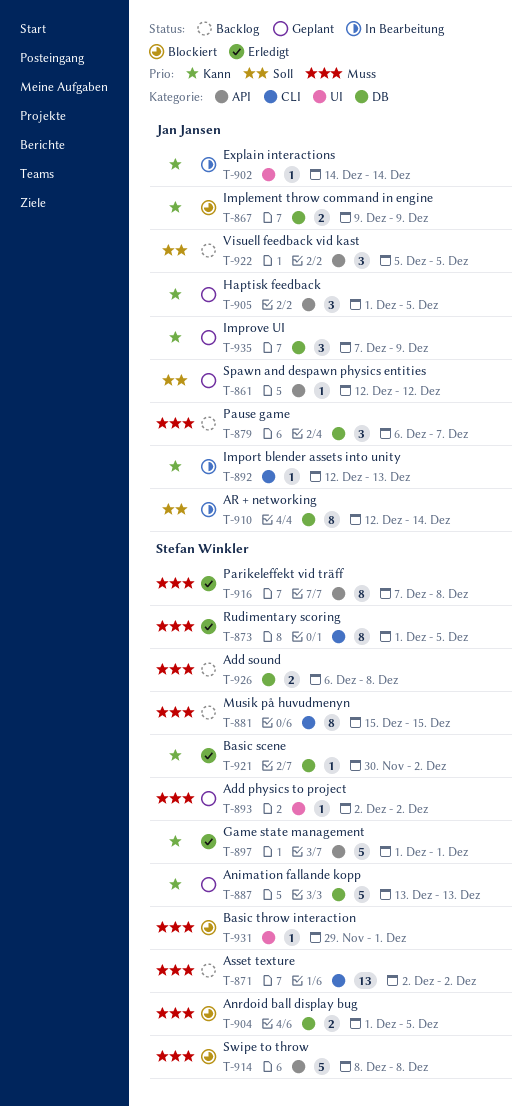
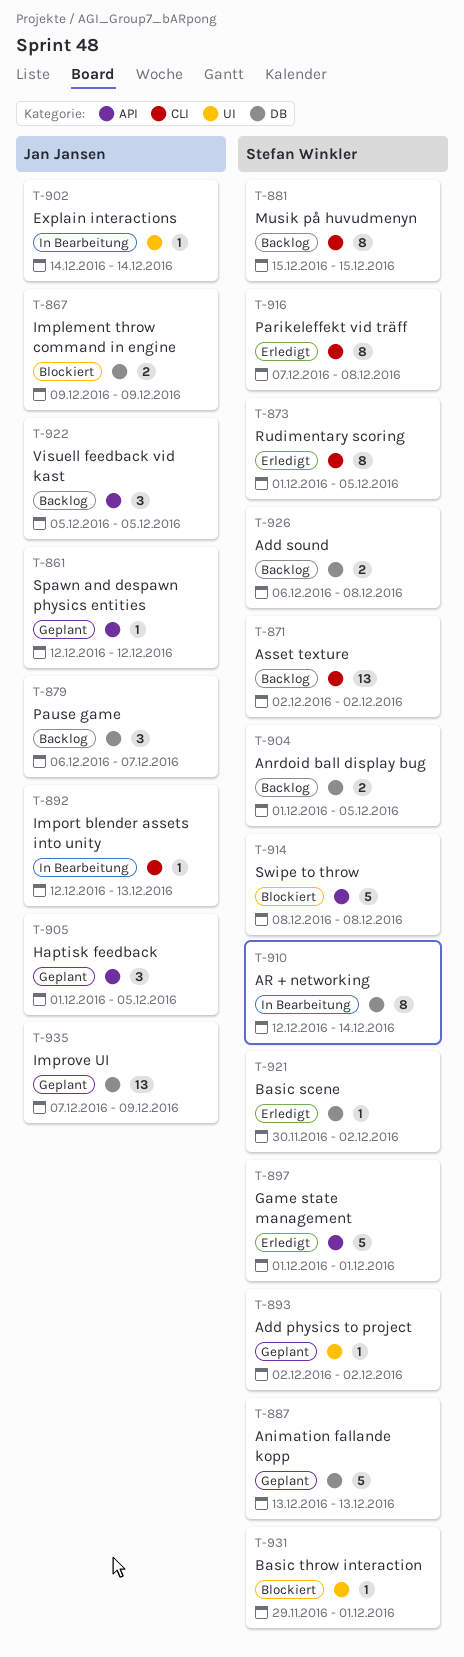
T-904, status: Blockiert -> Backlog
T-910, owner: Jan Jansen -> Stefan Winkler
T-916, label: API -> CLI
T-935, estimate: 3 -> 13

